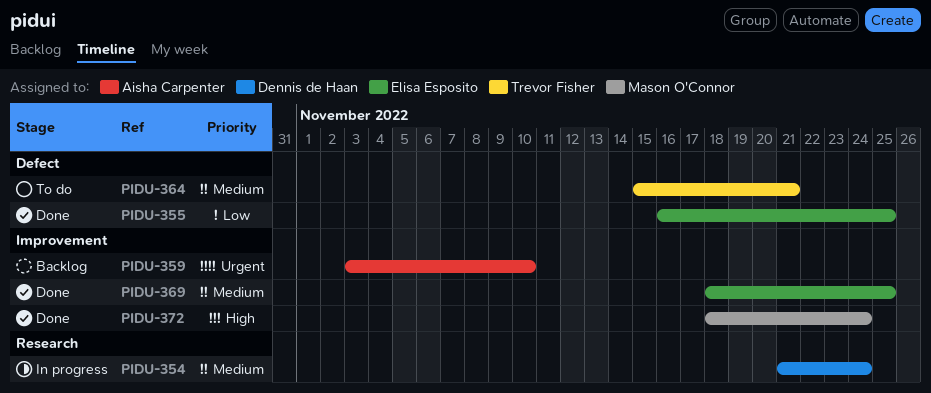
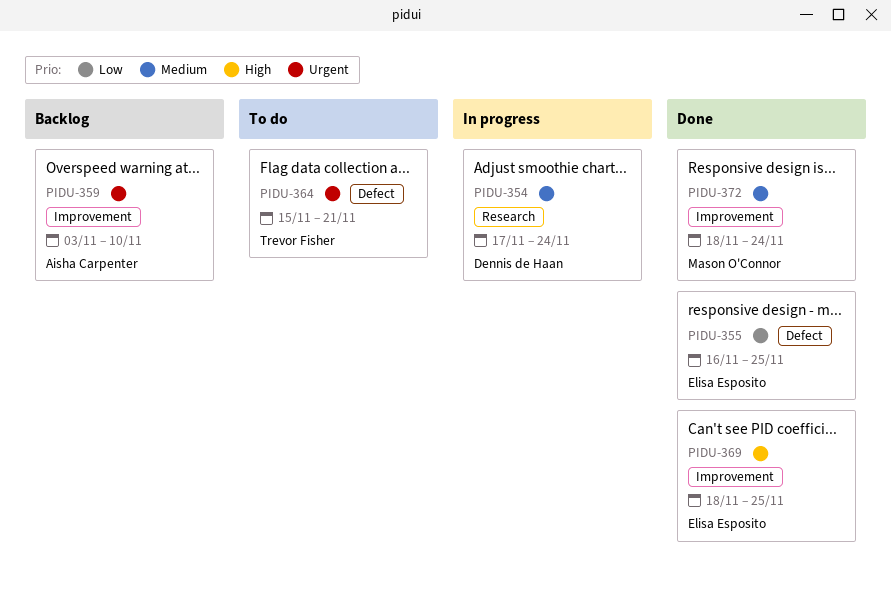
PIDU-354, start: Nov 21 -> Nov 17
PIDU-364, priority: Medium -> Urgent
PIDU-369, priority: Medium -> High
PIDU-372, priority: High -> Medium

